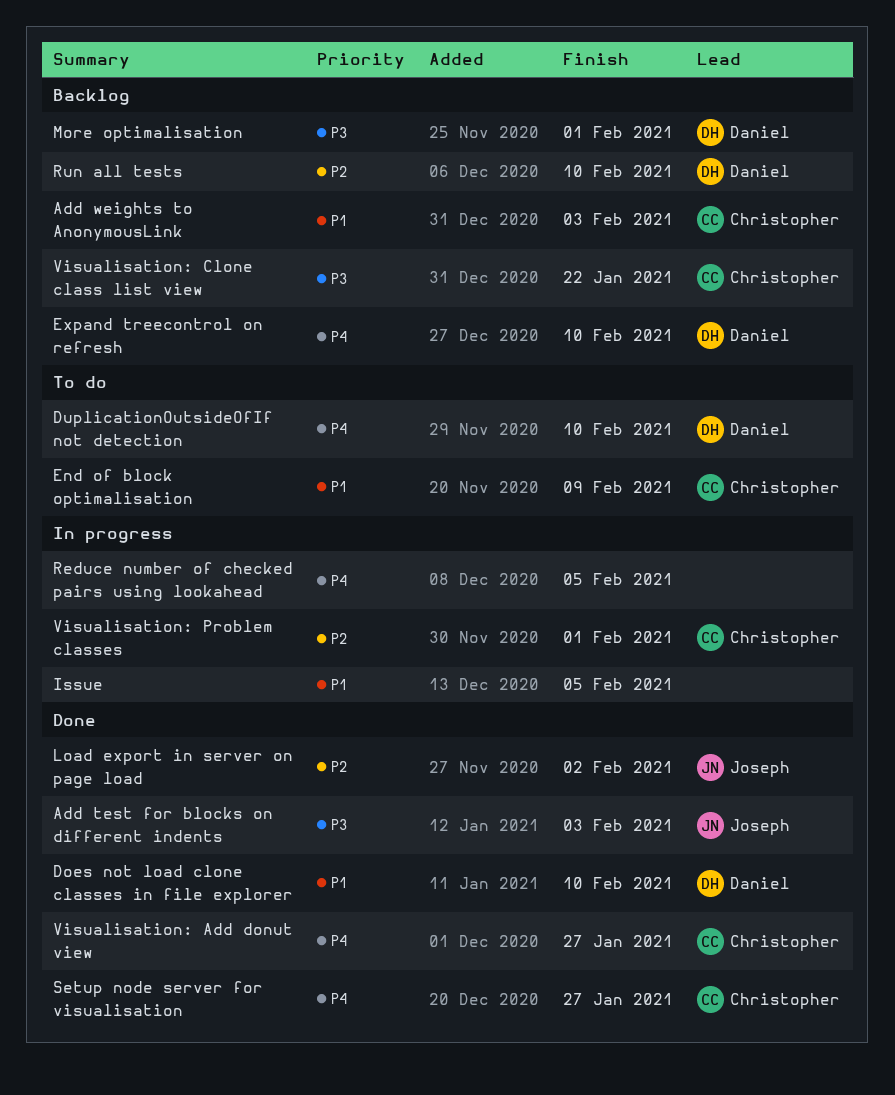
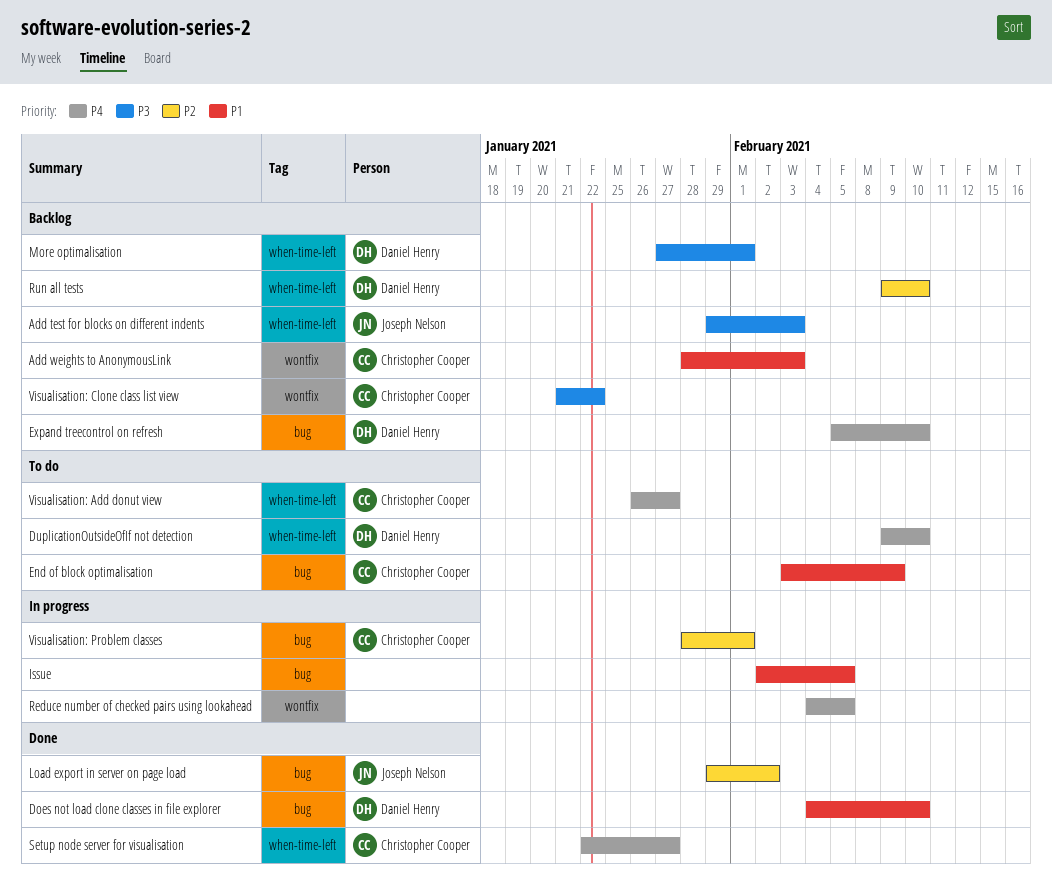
Add test for blocks on different indents, status: Done -> Backlog
Visualisation: Add donut view, status: Done -> To do

